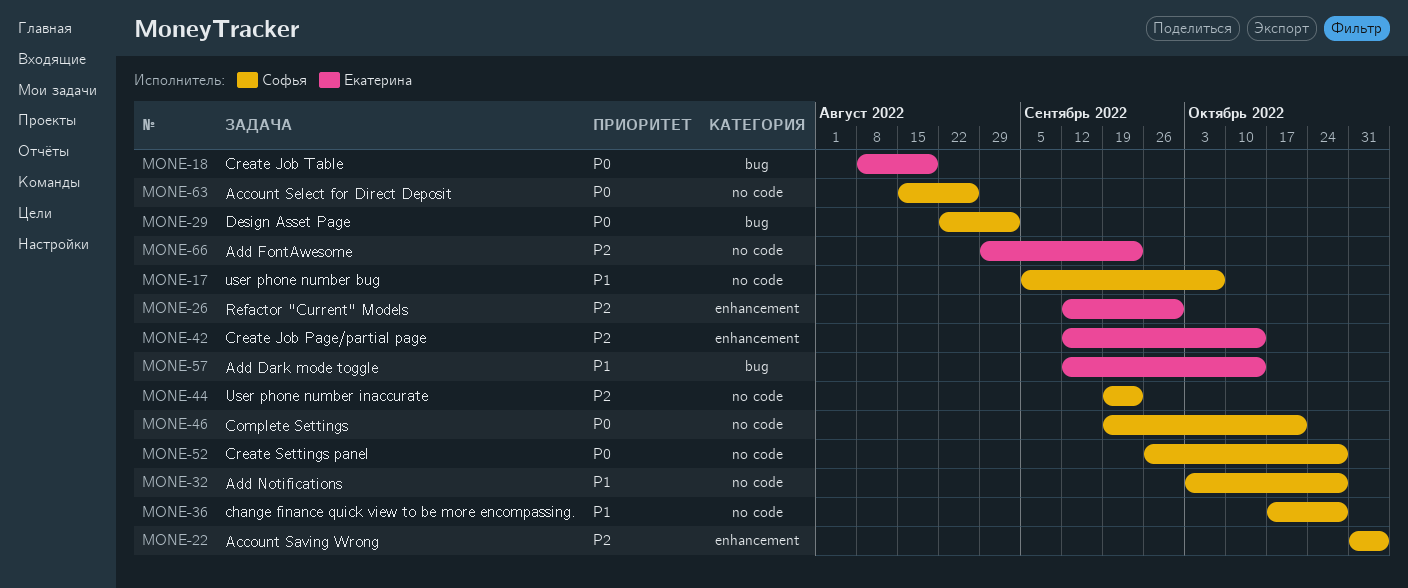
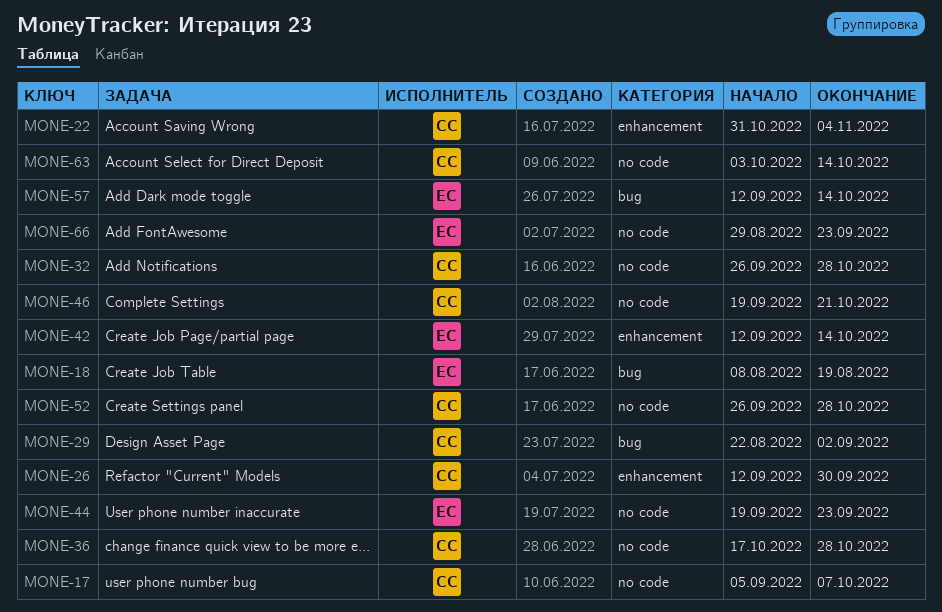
MONE-26, owner: Екатерина -> Софья
MONE-32, start: Oct 3 -> Sep 26
MONE-44, owner: Софья -> Екатерина
MONE-63, start: Aug 15 -> Oct 3
MONE-63, due: Aug 26 -> Oct 14

